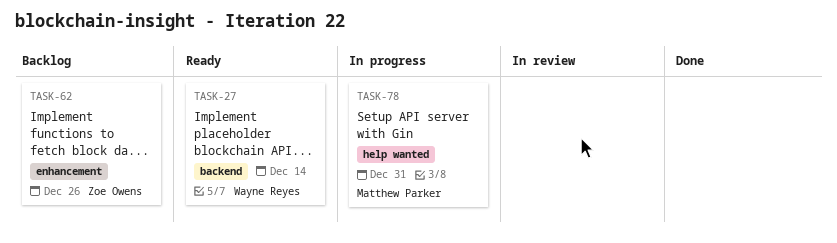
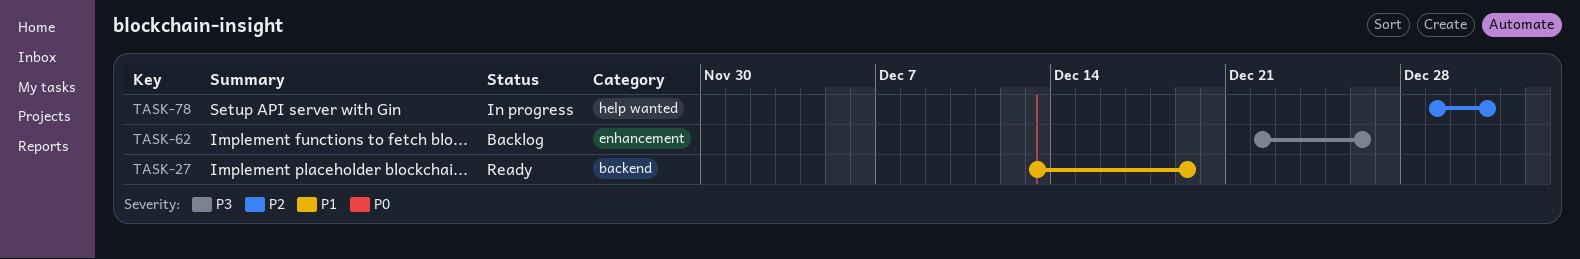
TASK-27, due: Dec 14 -> Dec 19

